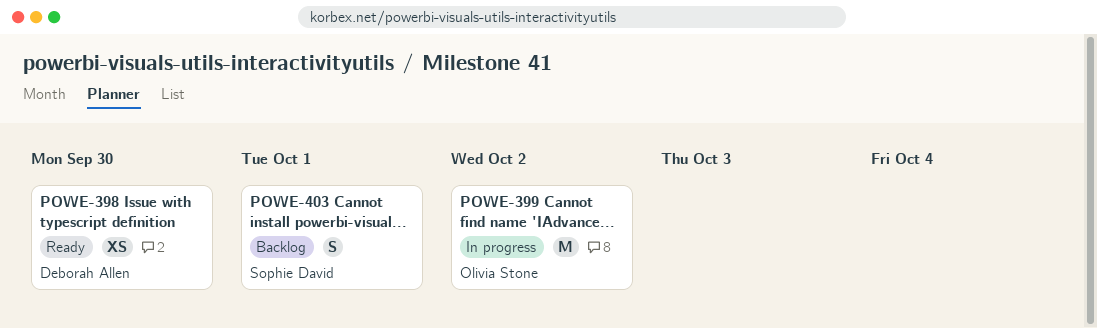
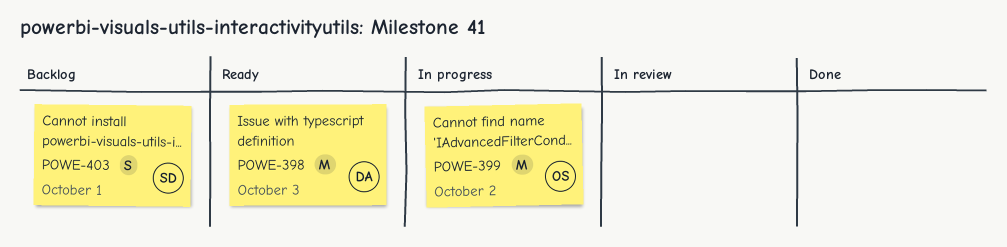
POWE-398, estimate: XS -> M
POWE-398, due: Sep 30 -> Oct 3

